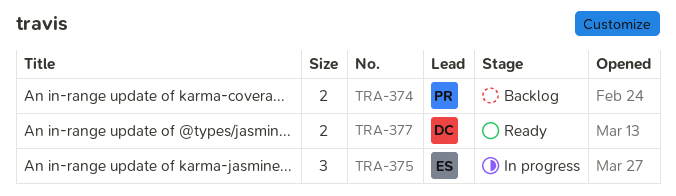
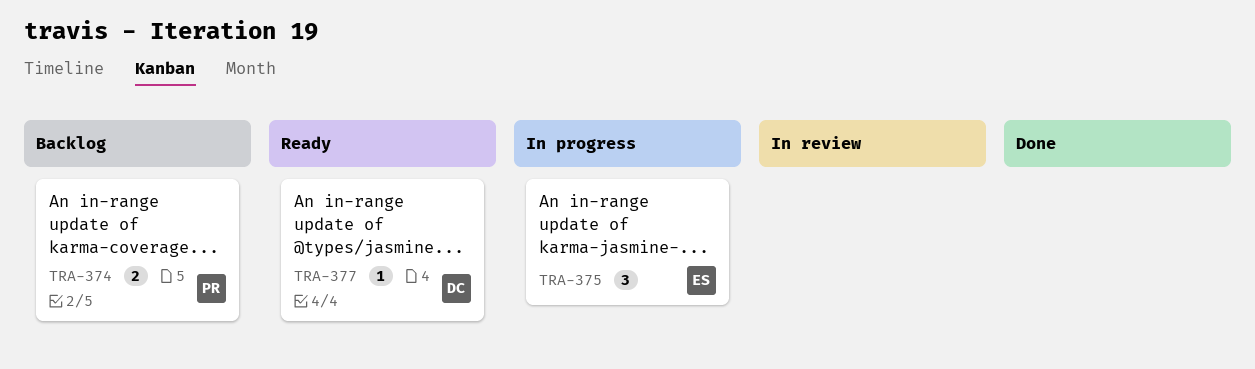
TRA-377, estimate: 2 -> 1

